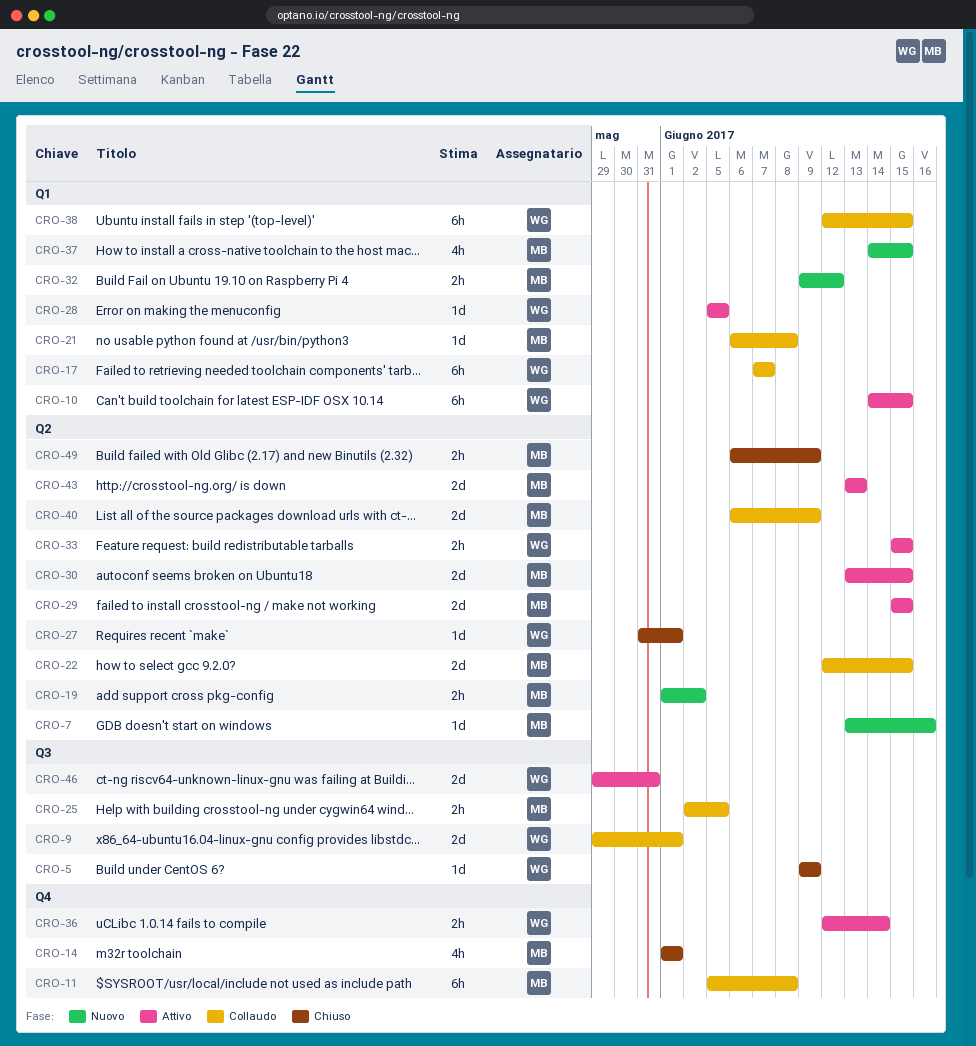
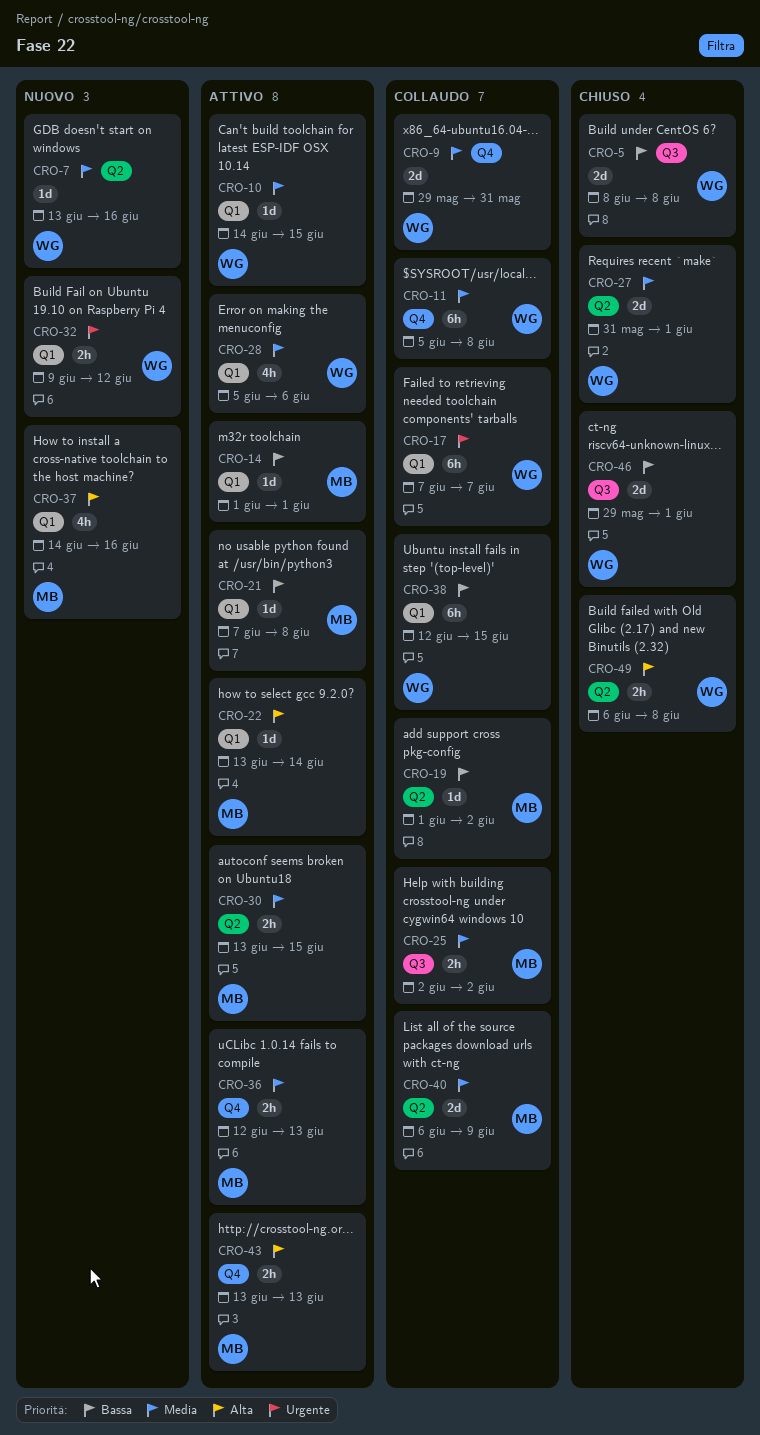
CRO-5, estimate: 1d -> 2d
CRO-5, start: Jun 9 -> Jun 8
CRO-5, due: Jun 9 -> Jun 8
CRO-7, owner: MB -> WG
CRO-9, label: Q3 -> Q4
CRO-9, due: Jun 1 -> May 31
CRO-10, estimate: 6h -> 1d
CRO-11, owner: MB -> WG
CRO-14, status: Chiuso -> Attivo
CRO-14, label: Q4 -> Q1
CRO-14, estimate: 4h -> 1d
CRO-19, status: Nuovo -> Collaudo
CRO-19, estimate: 2h -> 1d
CRO-21, status: Collaudo -> Attivo
CRO-21, start: Jun 6 -> Jun 7
CRO-22, status: Collaudo -> Attivo
CRO-22, label: Q2 -> Q1
CRO-22, estimate: 2d -> 1d
CRO-22, start: Jun 12 -> Jun 13
CRO-22, due: Jun 15 -> Jun 14
CRO-25, due: Jun 5 -> Jun 2
CRO-27, estimate: 1d -> 2d
CRO-28, estimate: 1d -> 4h
CRO-28, due: Jun 5 -> Jun 6
CRO-29: present -> none
CRO-30, estimate: 2d -> 2h
CRO-32, owner: MB -> WG
CRO-33: present -> none
CRO-36, owner: WG -> MB
CRO-36, due: Jun 14 -> Jun 13
CRO-37, due: Jun 15 -> Jun 16
CRO-43, label: Q2 -> Q4
CRO-43, estimate: 2d -> 2h
CRO-46, status: Attivo -> Chiuso
CRO-46, due: May 31 -> Jun 1
CRO-49, owner: MB -> WG
CRO-49, due: Jun 9 -> Jun 8

